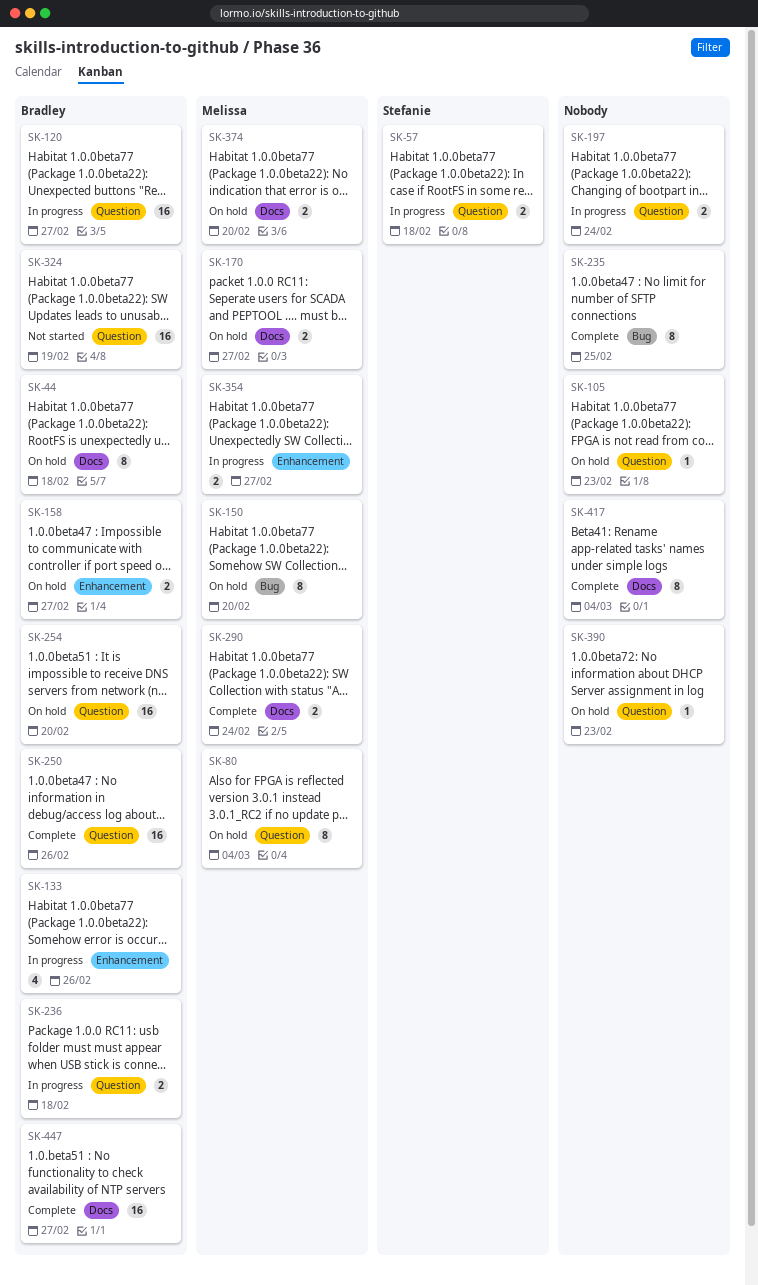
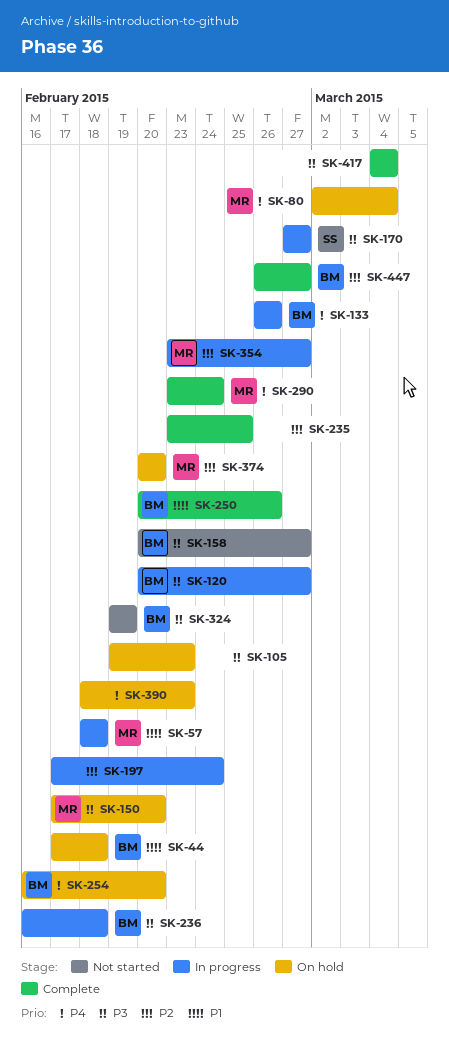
SK-57, owner: Stefanie -> Melissa
SK-158, status: On hold -> Not started
SK-170, status: On hold -> In progress
SK-170, owner: Melissa -> Stefanie

